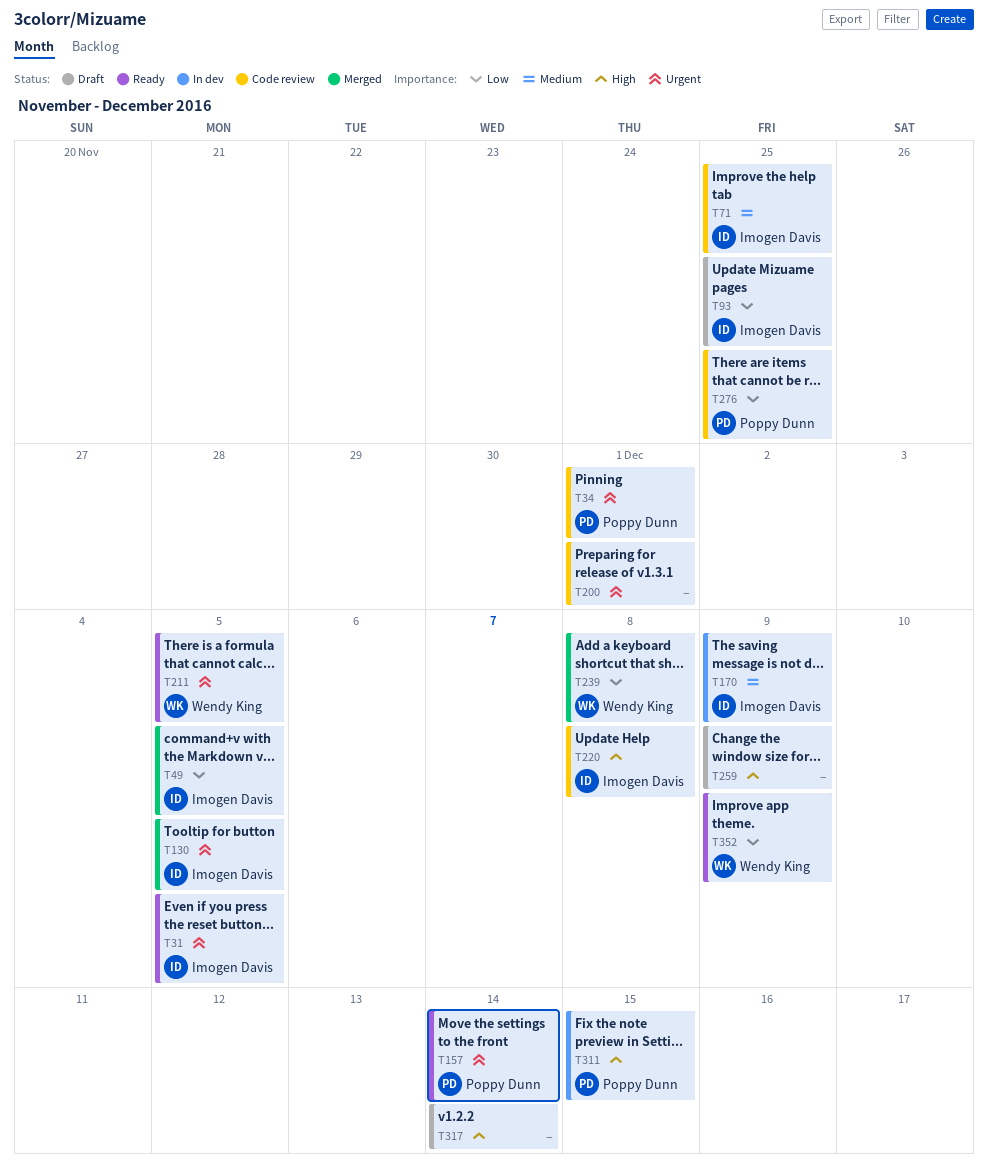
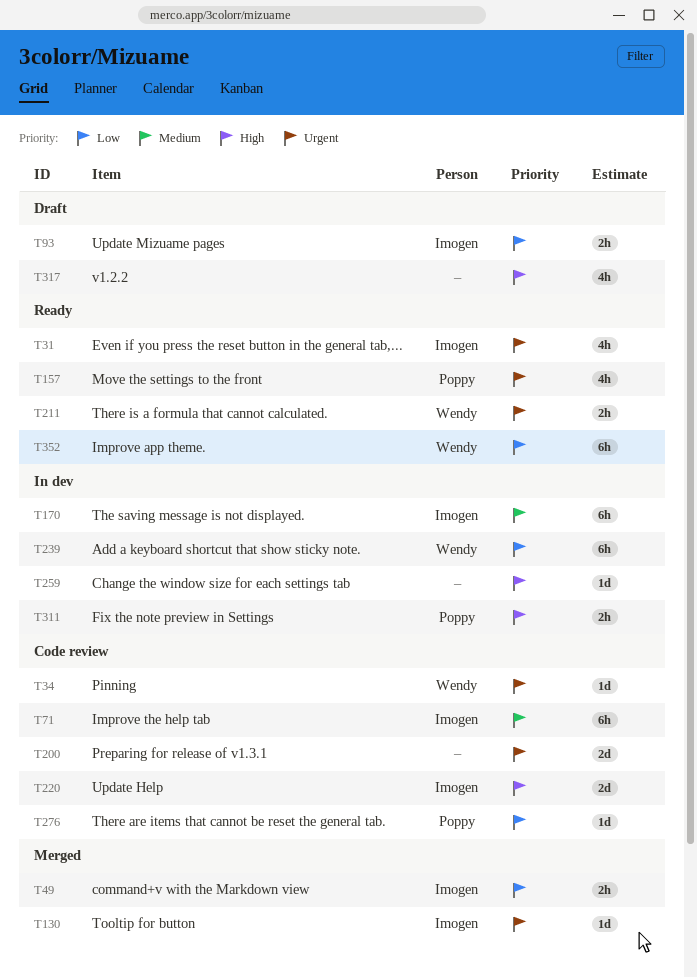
T34, owner: Poppy Dunn -> Wendy King
T239, status: Merged -> In dev
T259, status: Draft -> In dev

